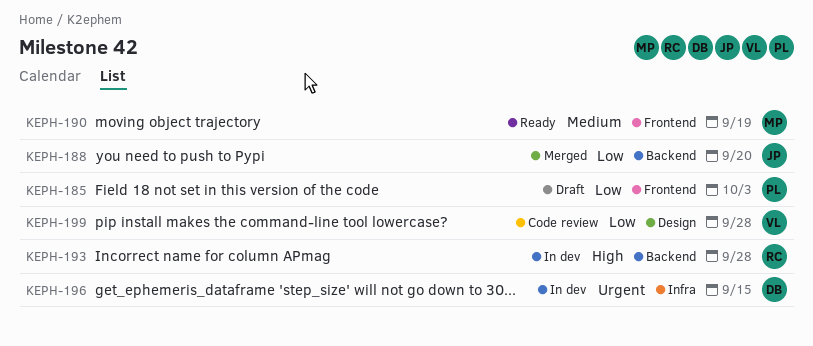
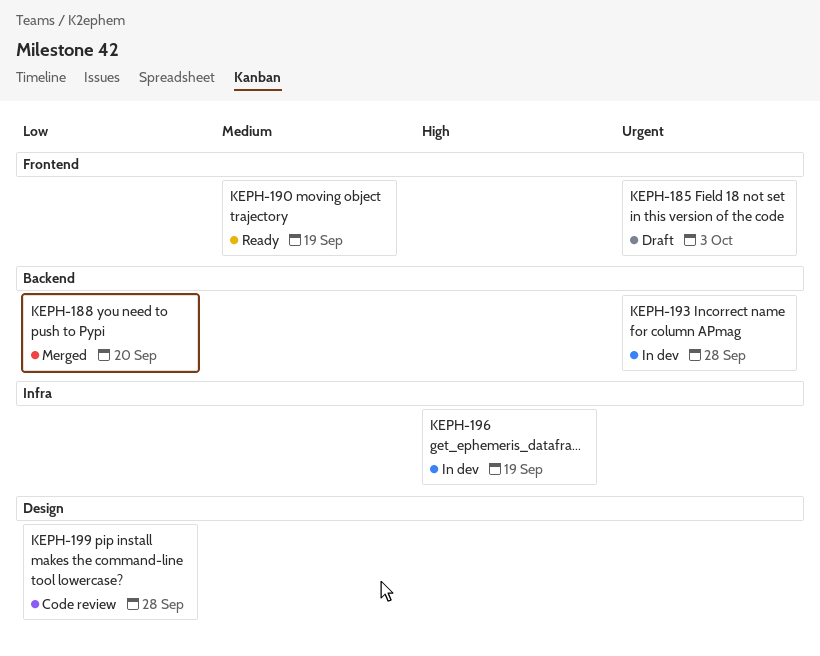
KEPH-185, priority: Low -> Urgent
KEPH-193, priority: High -> Urgent
KEPH-196, priority: Urgent -> High
KEPH-196, due: Sep 15 -> Sep 19

